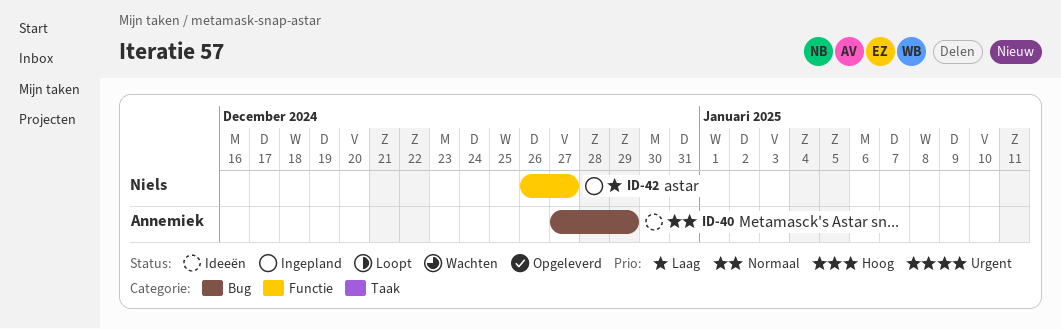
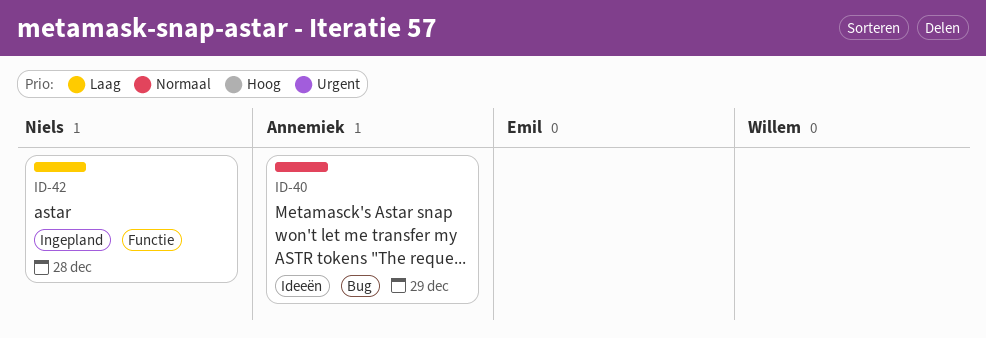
ID-42, due: Dec 27 -> Dec 28

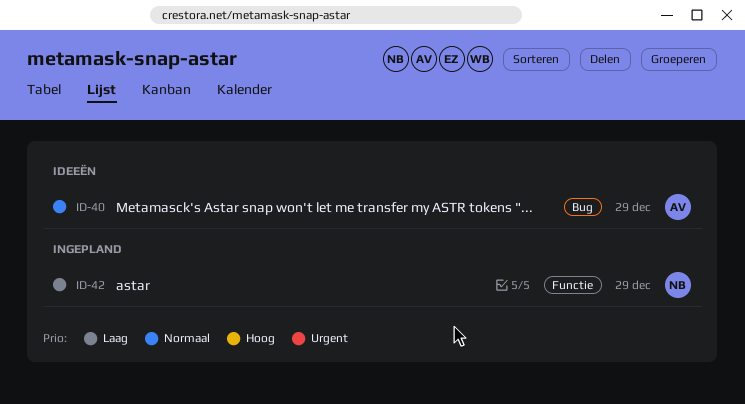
ID-42, due: Dec 28 -> Dec 29

